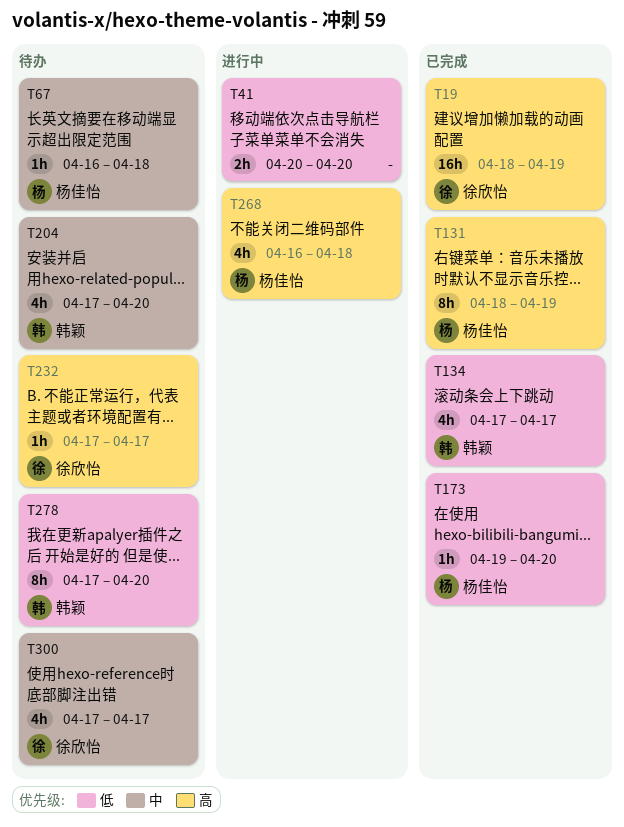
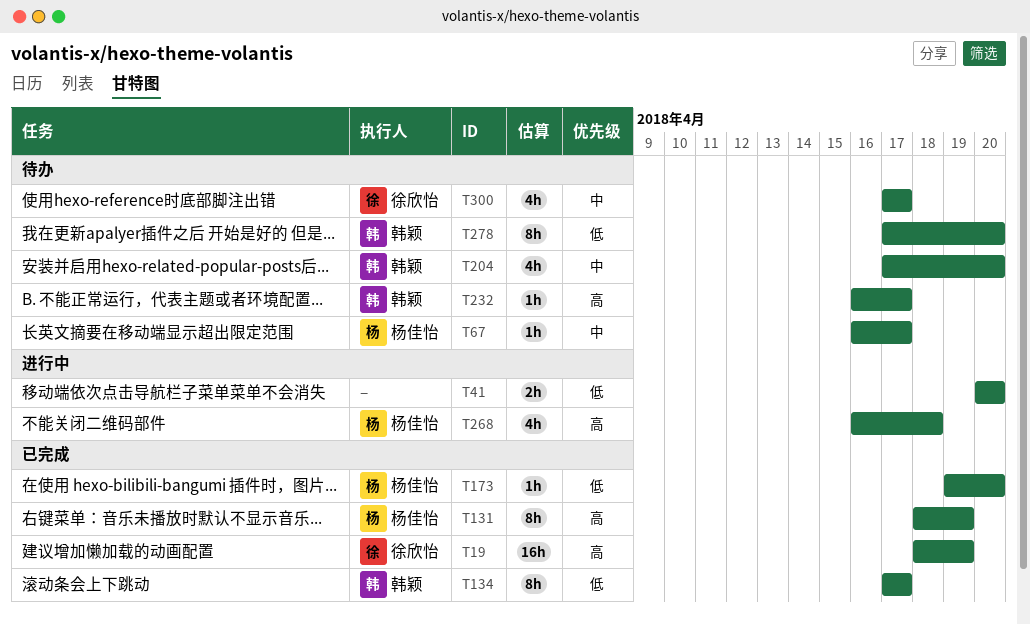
T67, due: Apr 18 -> Apr 17
T134, estimate: 4h -> 8h
T232, owner: 徐欣怡 -> 韩颖
T232, start: Apr 17 -> Apr 16

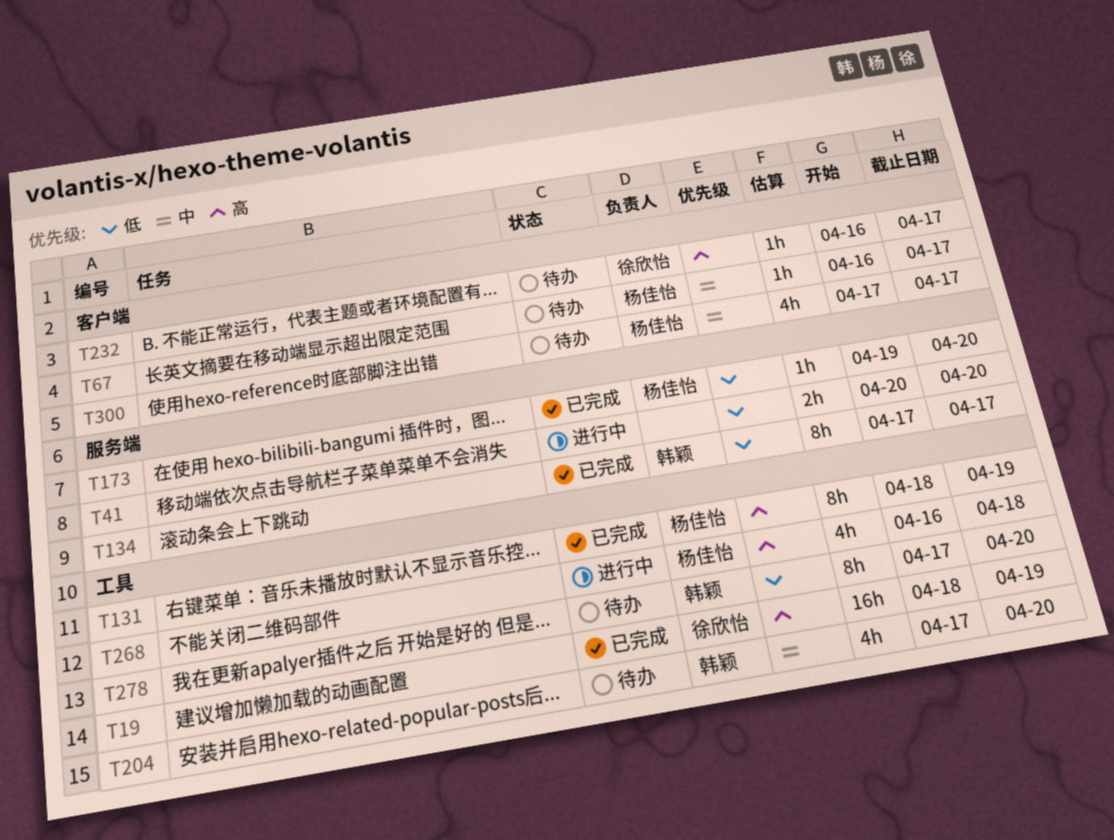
T232, owner: 韩颖 -> 徐欣怡
T300, owner: 徐欣怡 -> 杨佳怡

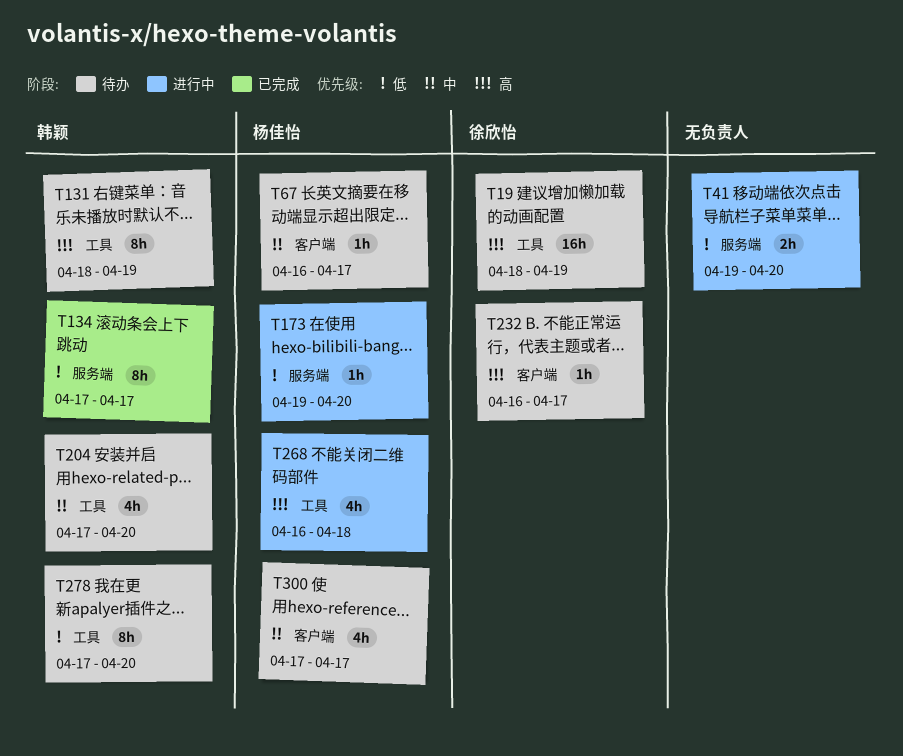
T19, status: 已完成 -> 待办
T41, start: Apr 20 -> Apr 19
T131, status: 已完成 -> 待办
T131, owner: 杨佳怡 -> 韩颖
T173, status: 已完成 -> 进行中

